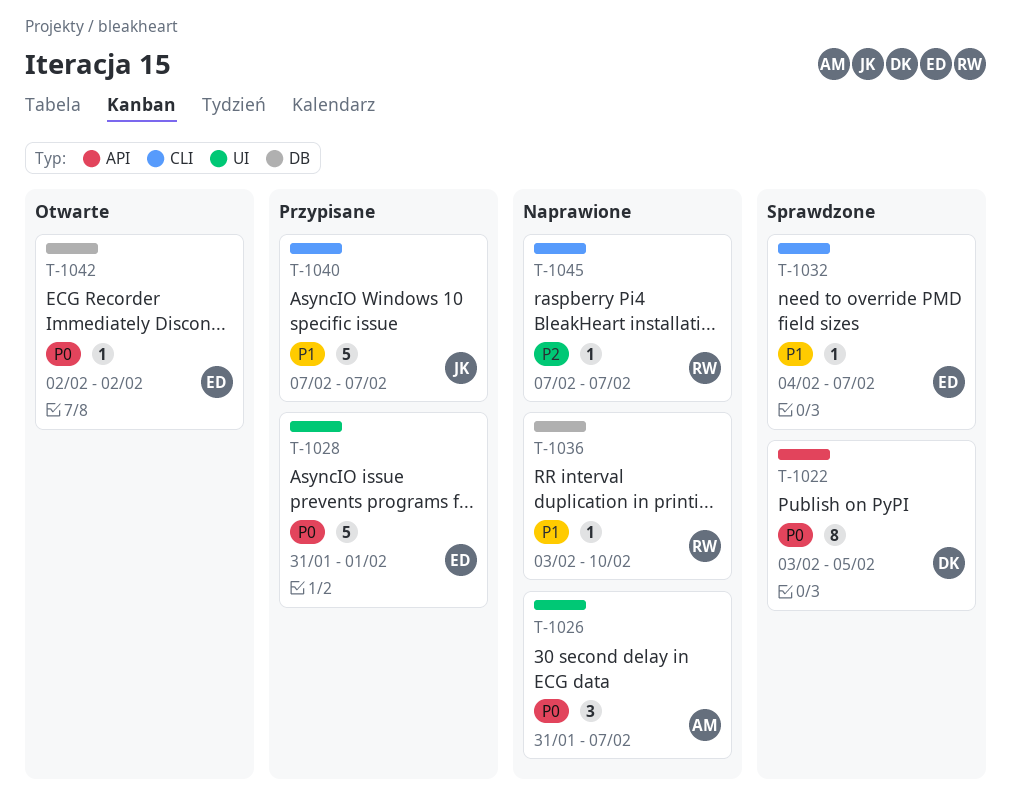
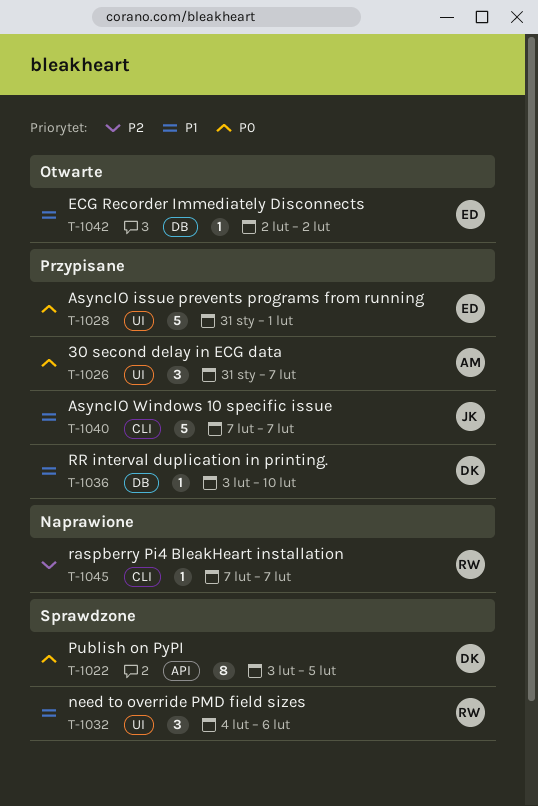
T-1026, status: Naprawione -> Przypisane
T-1032, owner: ED -> RW
T-1032, label: CLI -> UI
T-1032, estimate: 1 -> 3
T-1032, due: Feb 7 -> Feb 6
T-1036, status: Naprawione -> Przypisane
T-1036, owner: RW -> DK
T-1042, priority: P0 -> P1

